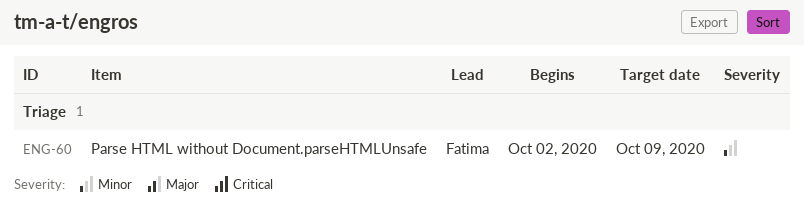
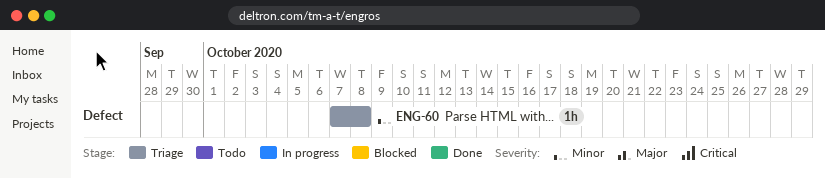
ENG-60, start: Oct 2 -> Oct 7
ENG-60, due: Oct 9 -> Oct 8

